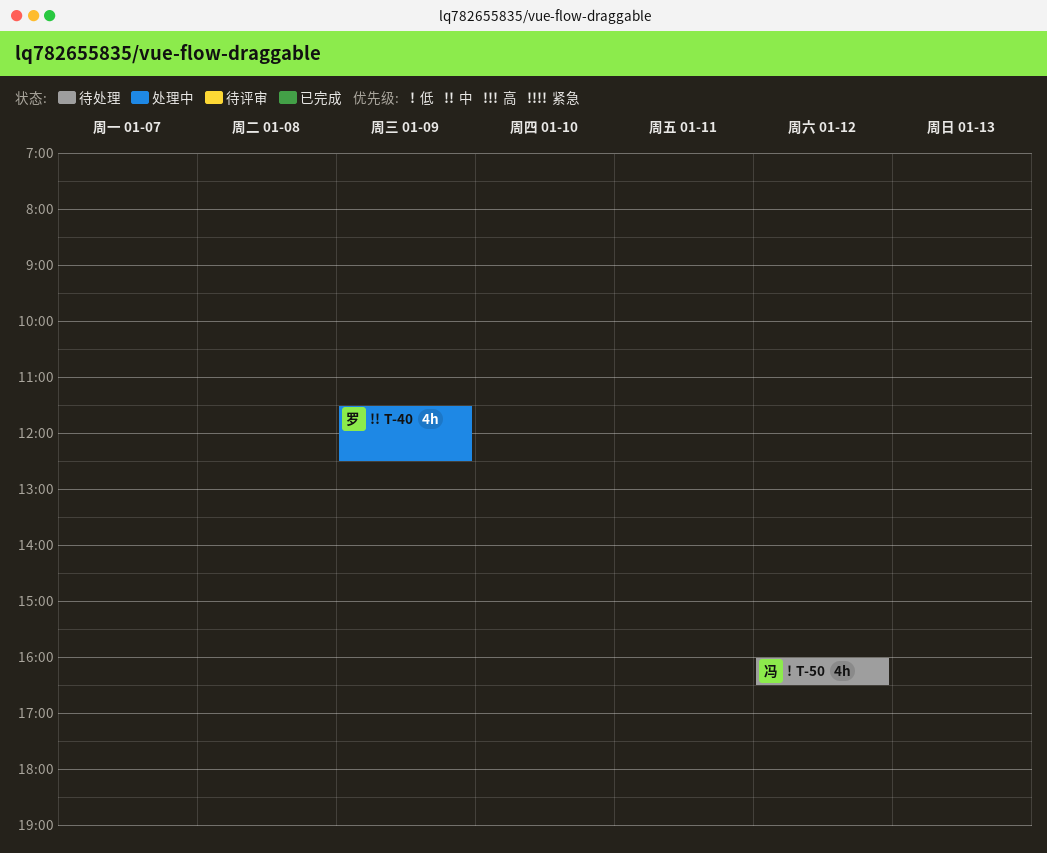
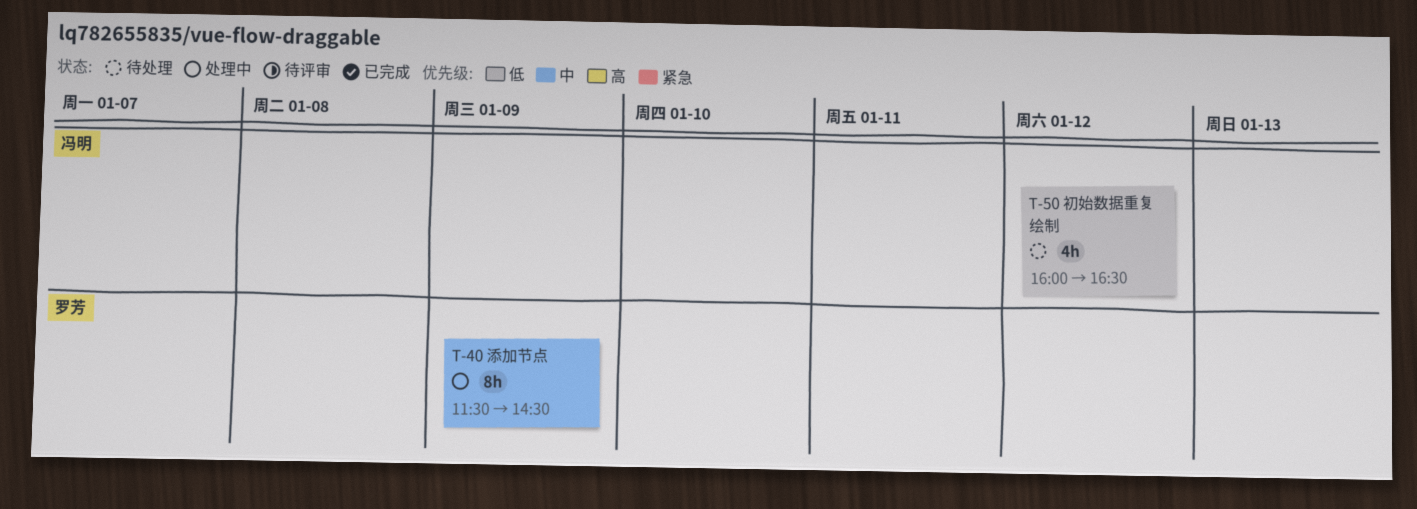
T-40, estimate: 4h -> 8h
T-40, ends: 12:30 -> 14:30

